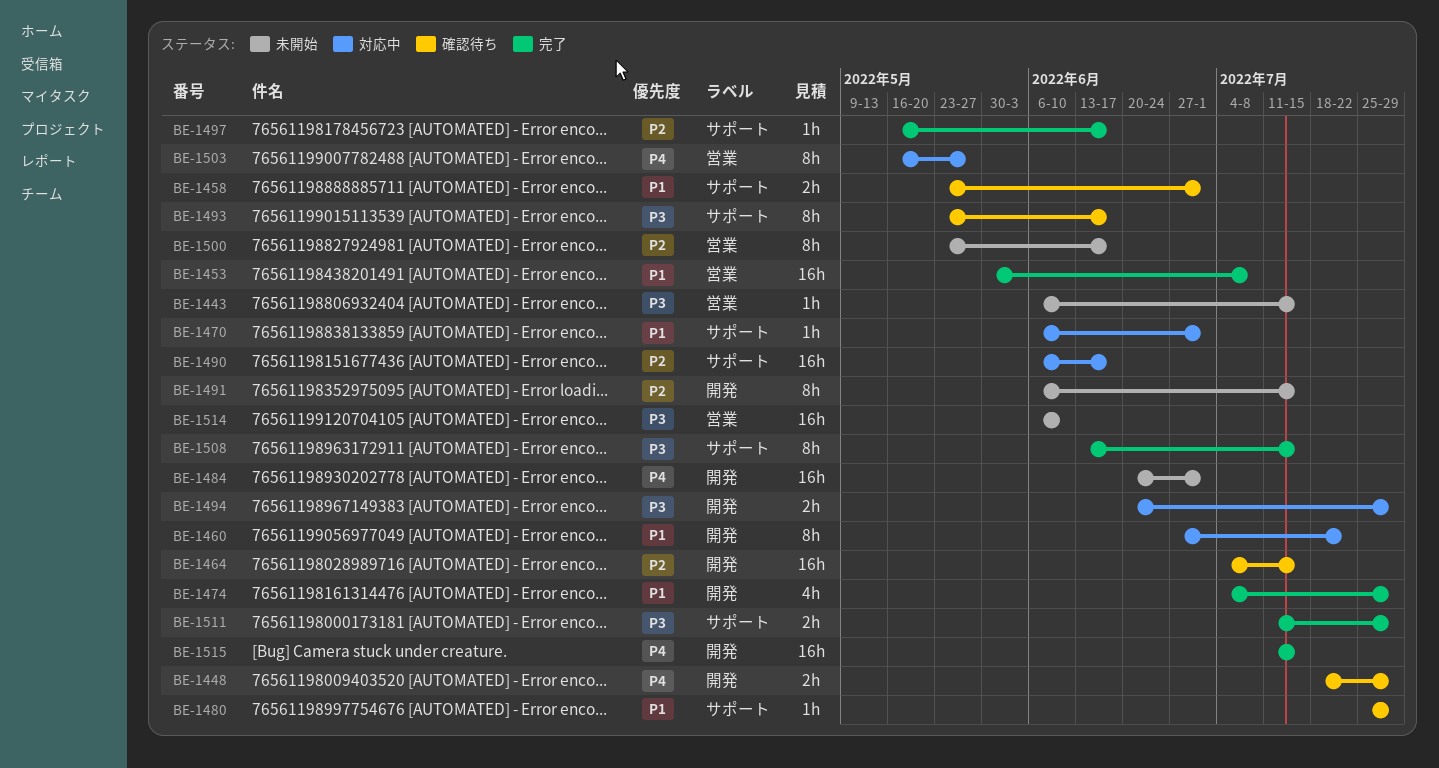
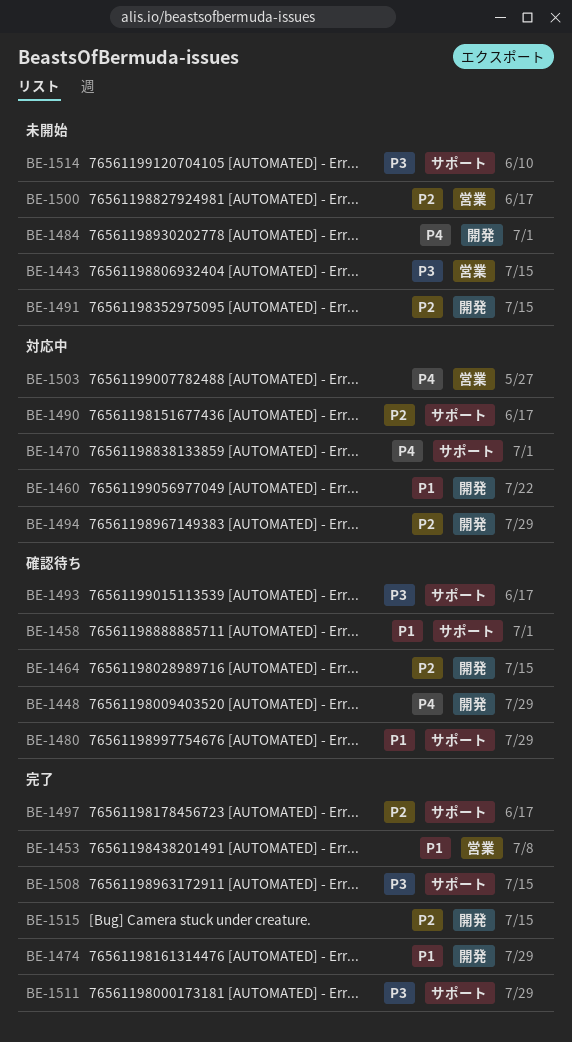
BE-1470, priority: P1 -> P4
BE-1494, priority: P3 -> P2
BE-1514, label: 営業 -> サポート
BE-1515, priority: P4 -> P2

